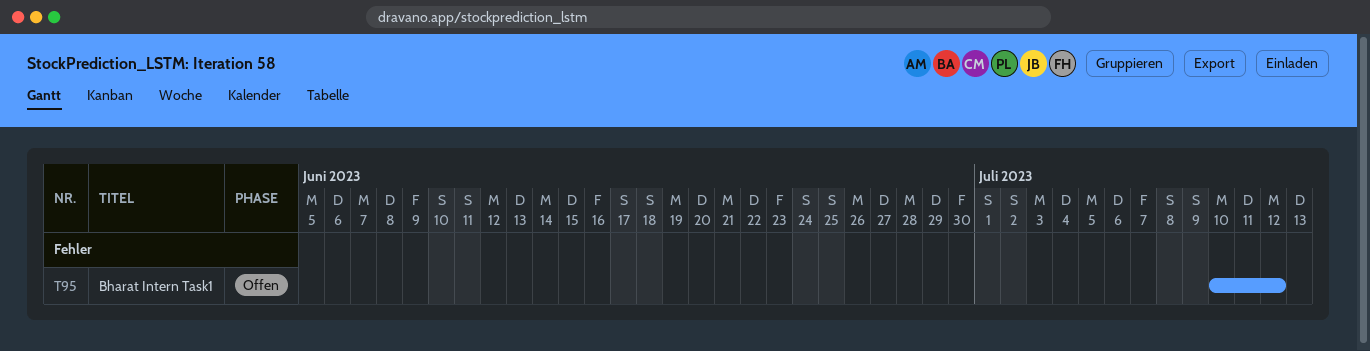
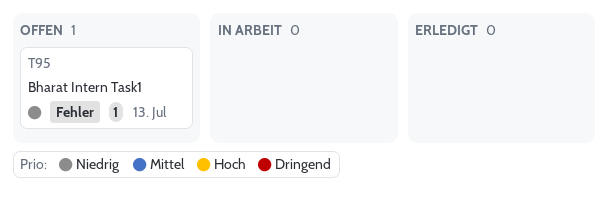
T95, due: Jul 12 -> Jul 13

